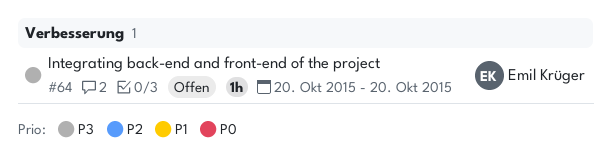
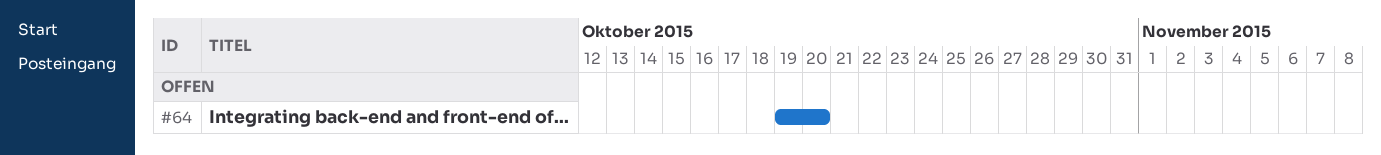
#64, start: Oct 20 -> Oct 19

